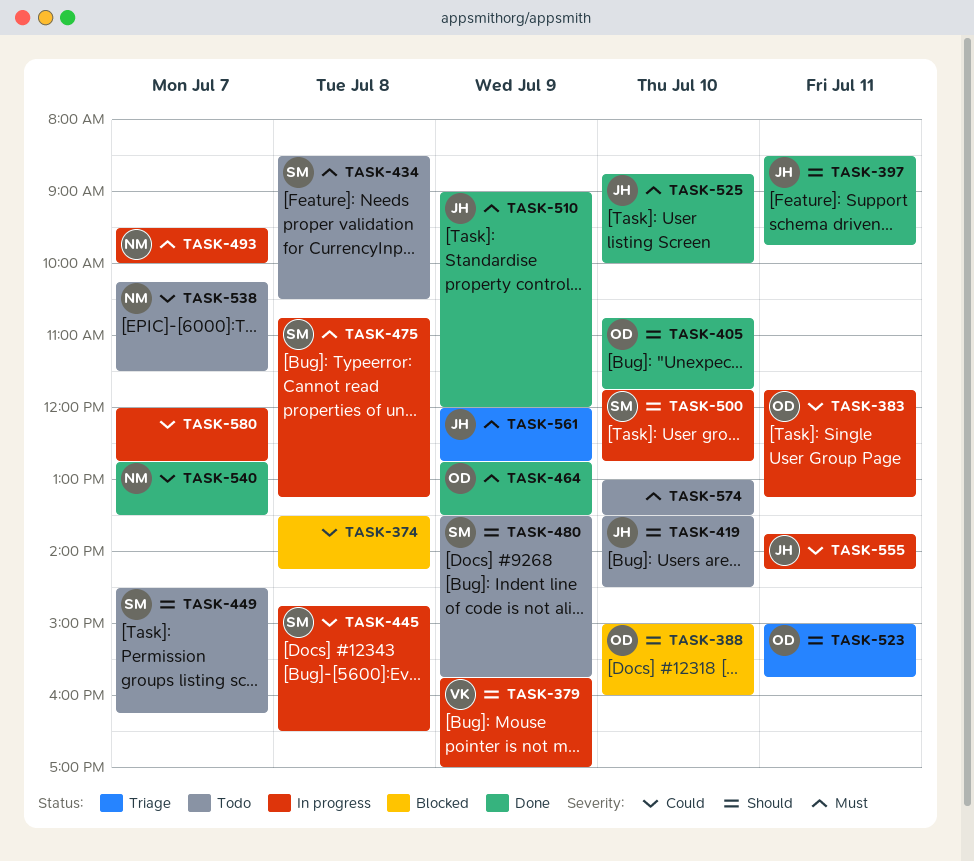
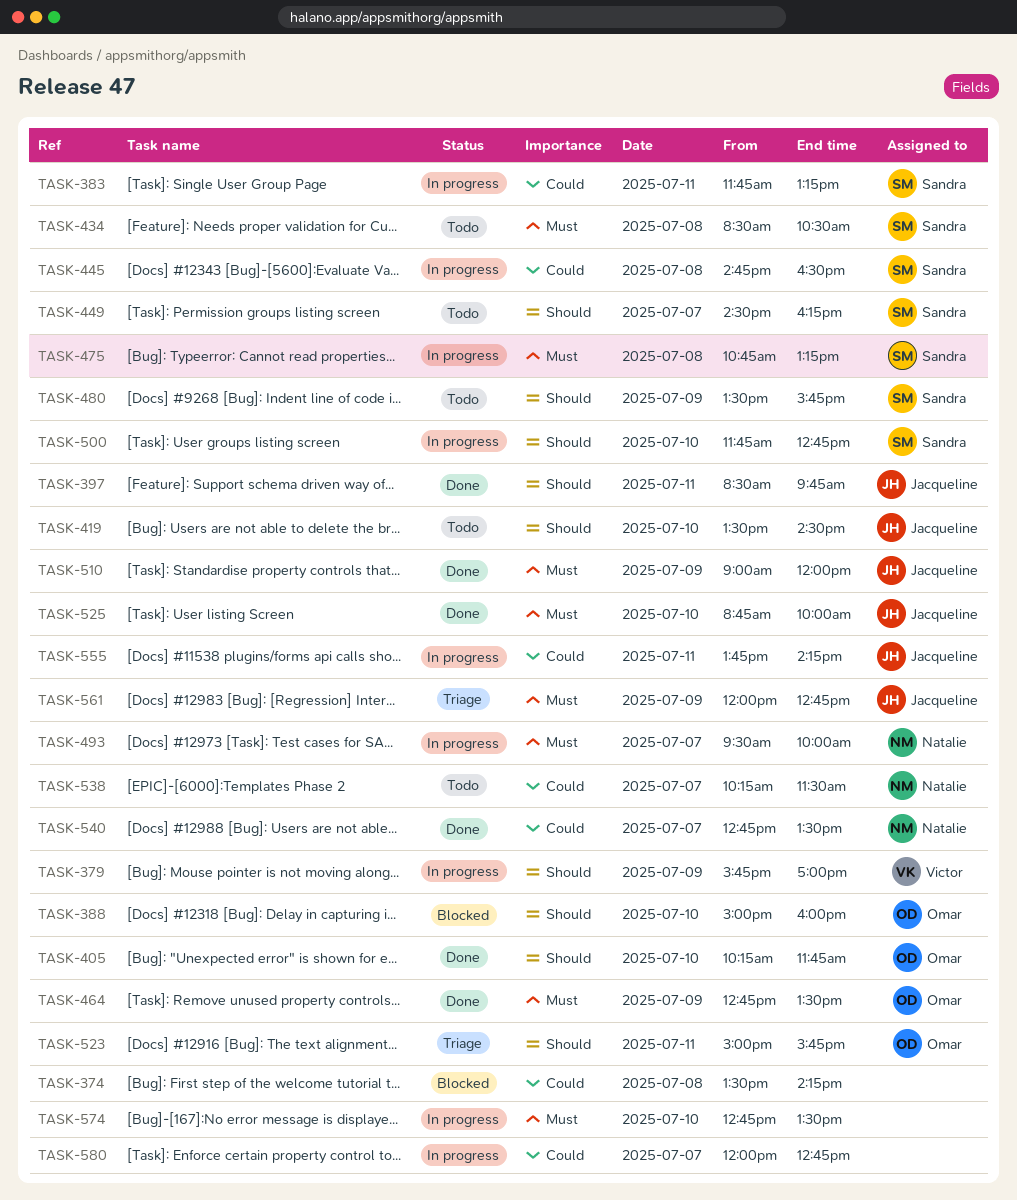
TASK-383, owner: Omar -> Sandra
TASK-405, begins: 10:45 -> 10:15
TASK-574, status: Todo -> In progress
TASK-574, begins: 13:00 -> 12:45

